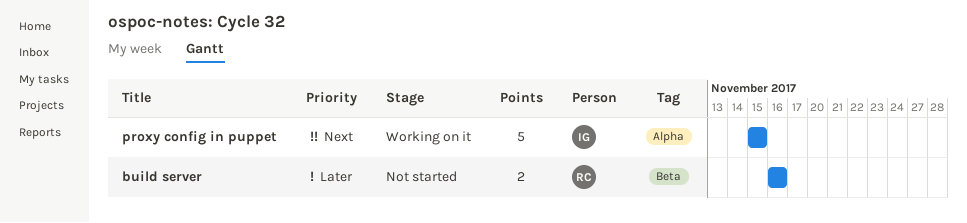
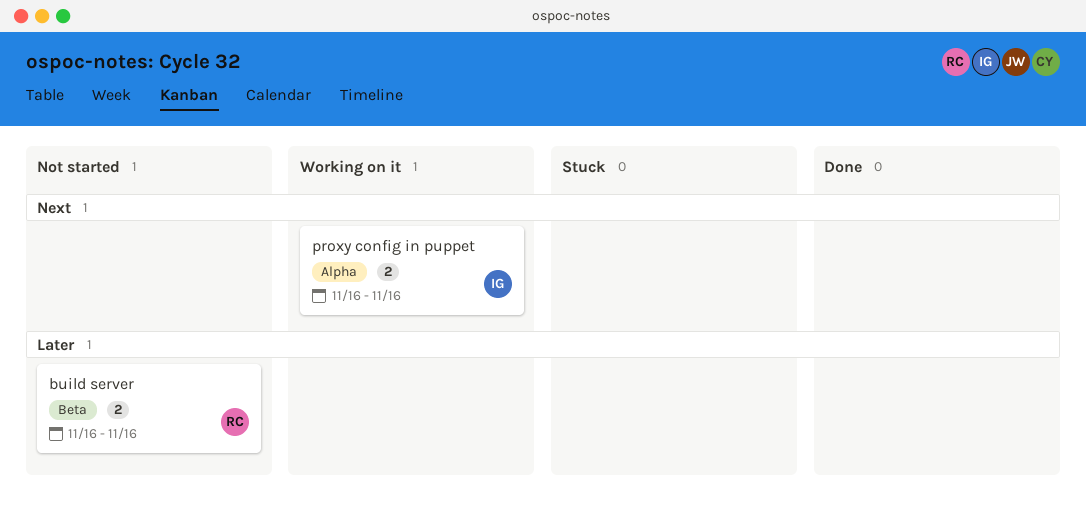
proxy config in puppet, estimate: 5 -> 2
proxy config in puppet, start: Nov 15 -> Nov 16
proxy config in puppet, due: Nov 15 -> Nov 16

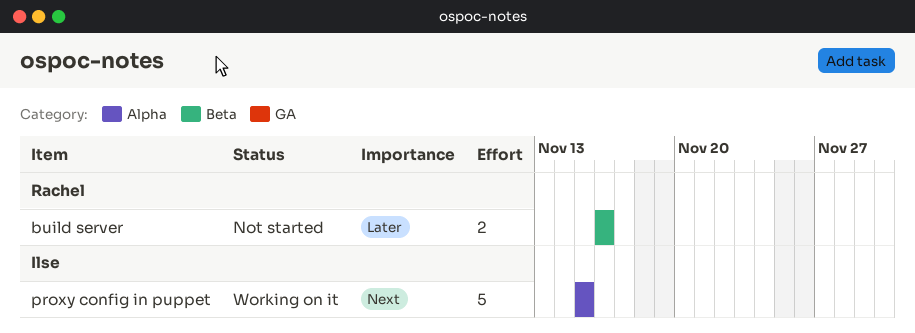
proxy config in puppet, estimate: 2 -> 5
proxy config in puppet, start: Nov 16 -> Nov 15
proxy config in puppet, due: Nov 16 -> Nov 15

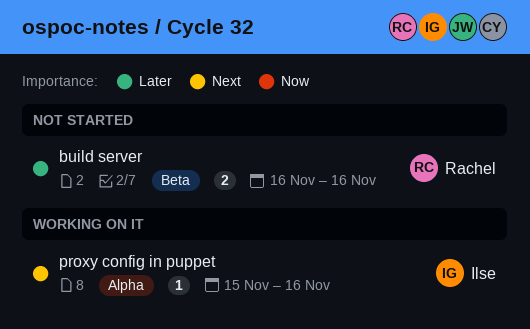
proxy config in puppet, estimate: 5 -> 1
proxy config in puppet, due: Nov 15 -> Nov 16

